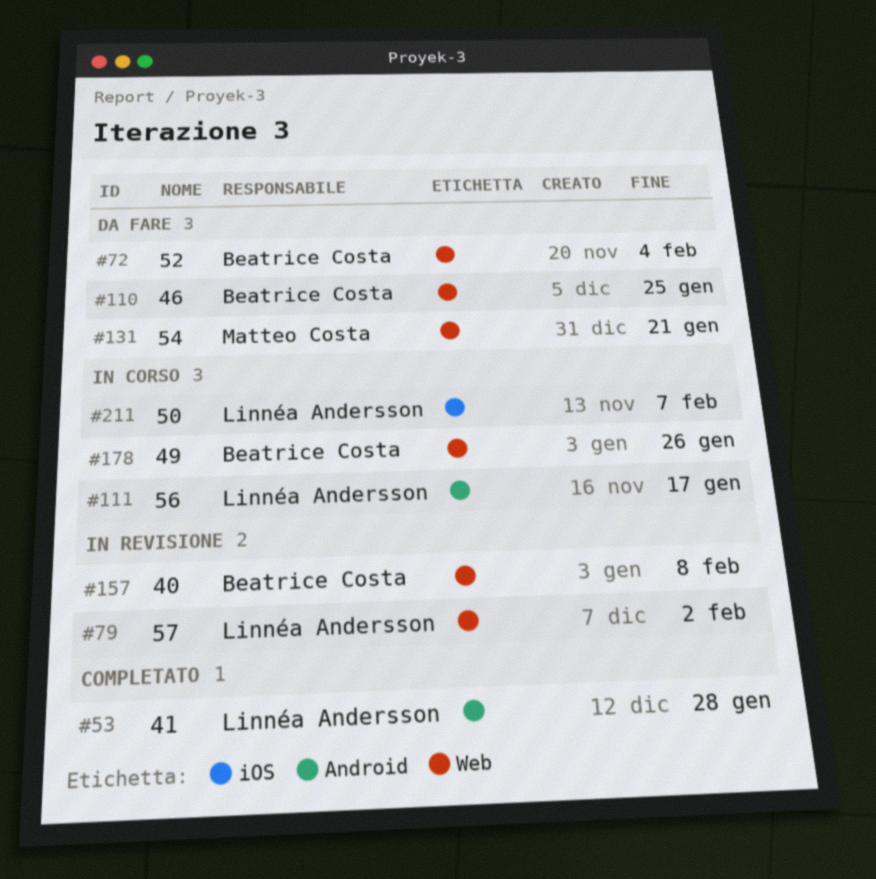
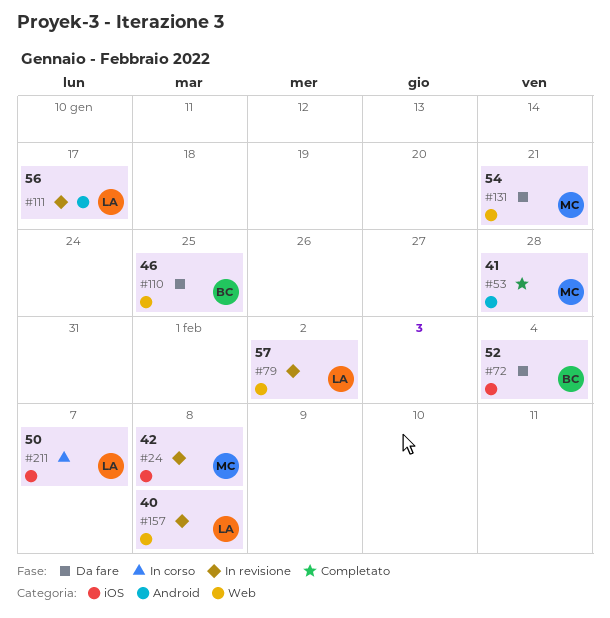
#24: none -> present
#53, owner: Linnéa Andersson -> Matteo Costa
#72, label: Web -> iOS
#111, status: In corso -> In revisione
#157, owner: Beatrice Costa -> Linnéa Andersson
#178: present -> none

